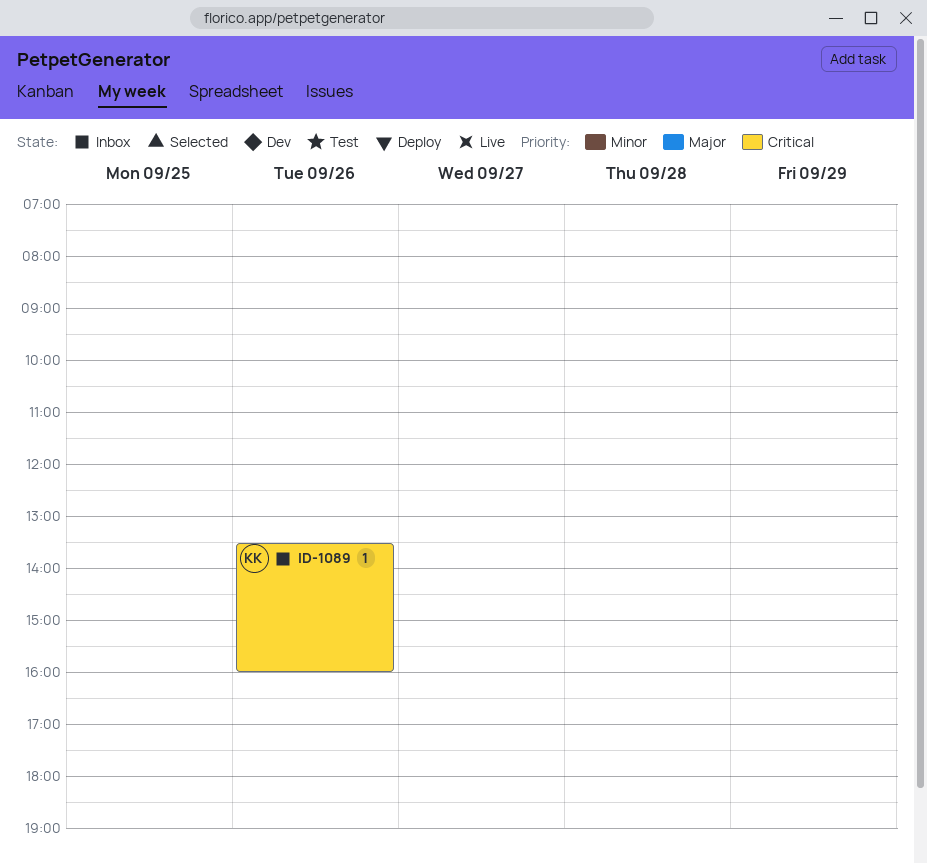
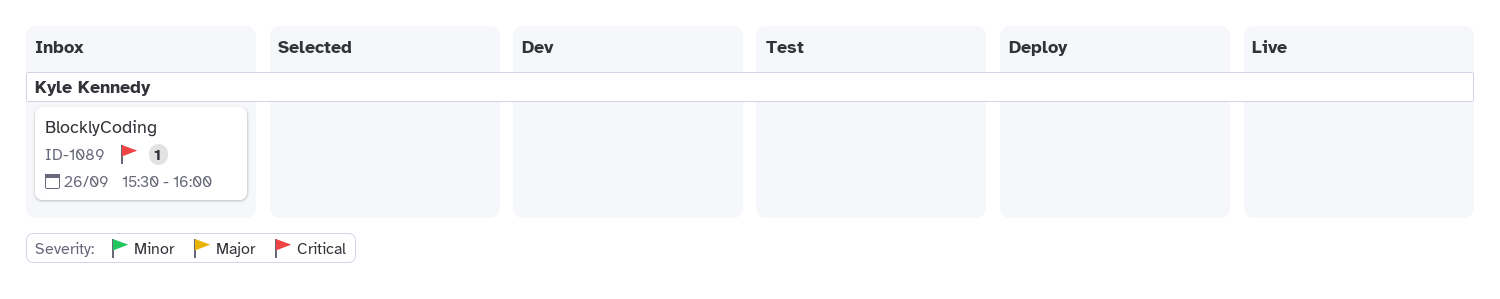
ID-1089, begins: 13:30 -> 15:30

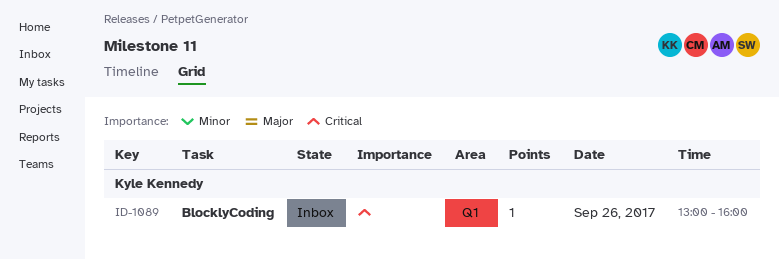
ID-1089, begins: 15:30 -> 13:00

